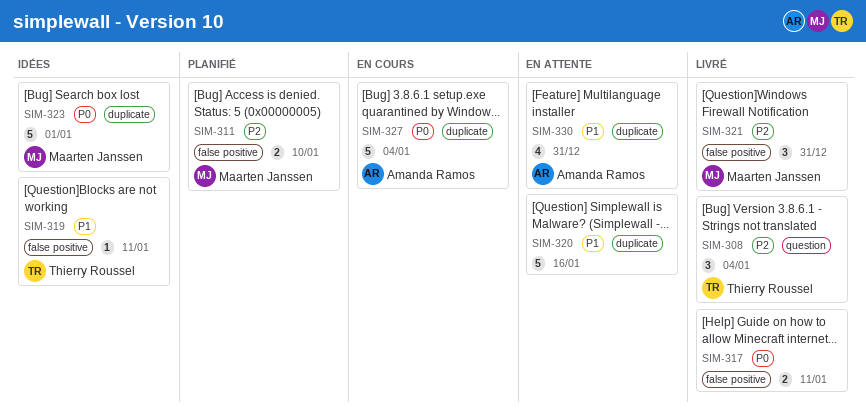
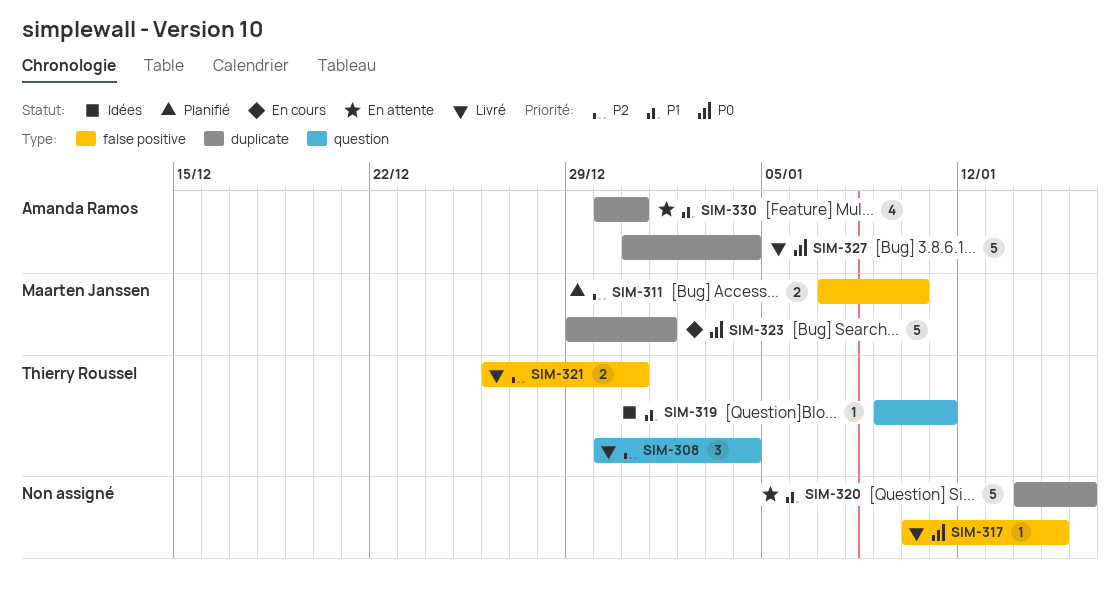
SIM-317, estimate: 2 -> 1
SIM-317, due: Jan 11 -> Jan 15
SIM-319, label: false positive -> question
SIM-321, owner: Maarten Janssen -> Thierry Roussel
SIM-321, estimate: 3 -> 2
SIM-323, status: Idées -> En cours
SIM-327, status: En cours -> Livré

